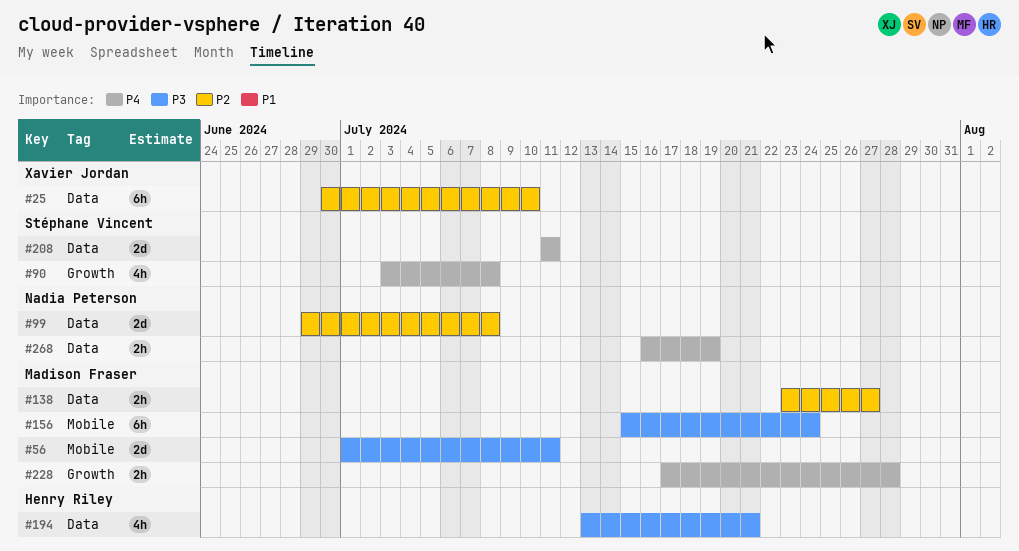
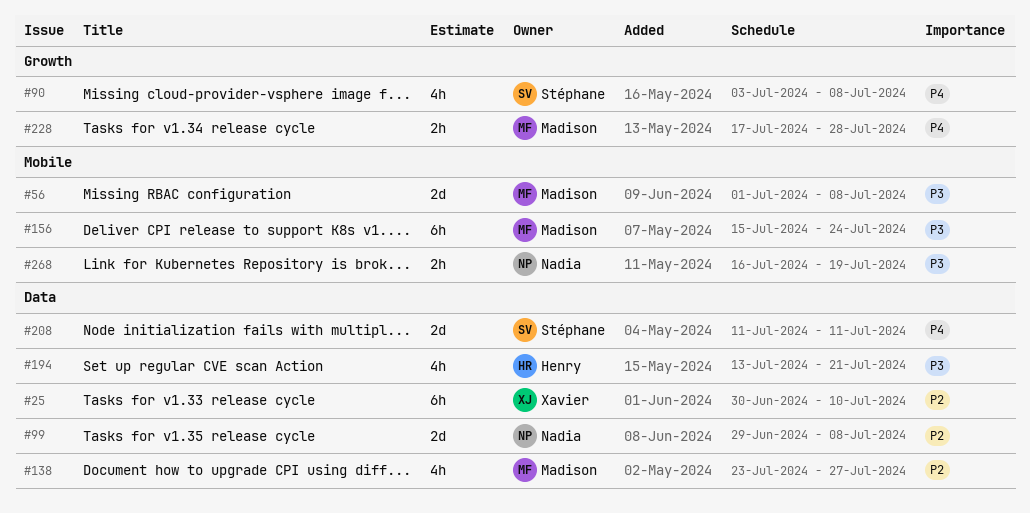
#56, due: Jul 11 -> Jul 8
#138, estimate: 2h -> 4h
#268, priority: P4 -> P3
#268, label: Data -> Mobile

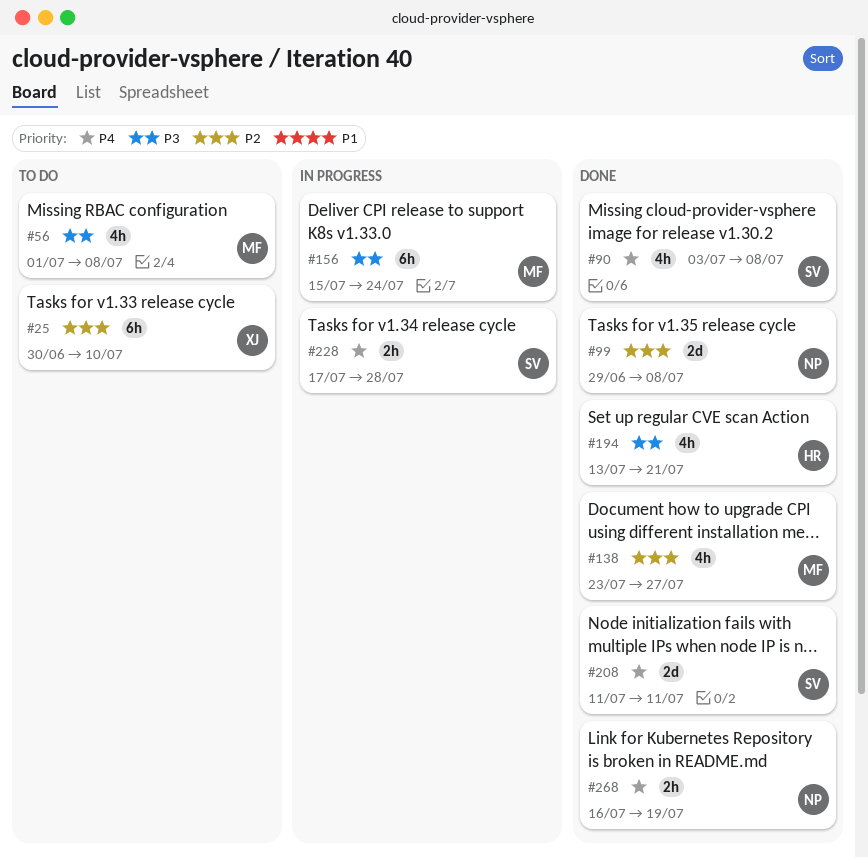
#56, estimate: 2d -> 4h
#228, owner: Madison -> Stéphane
#268, priority: P3 -> P4

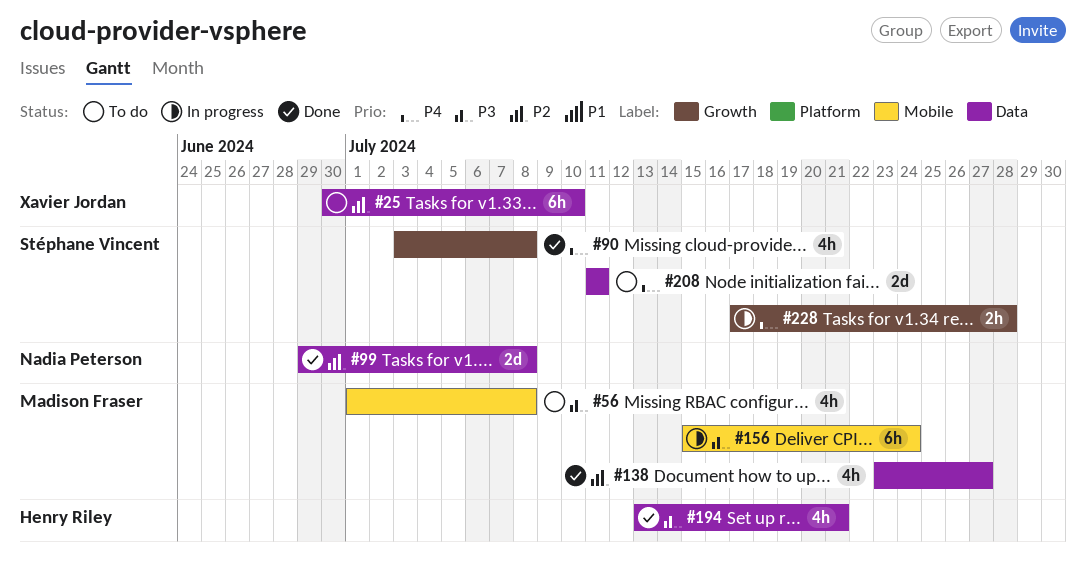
#208, status: Done -> To do
#268: present -> none

